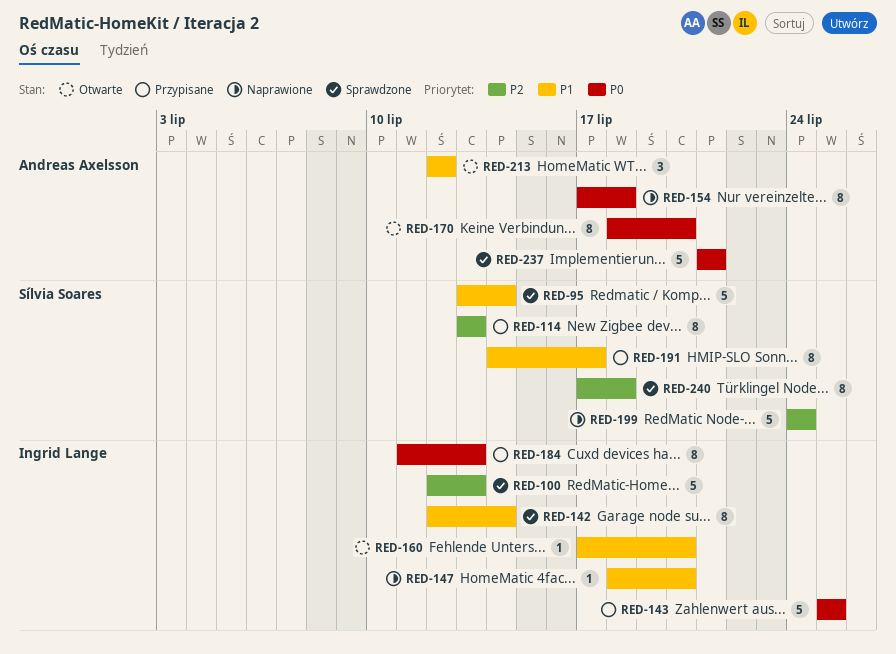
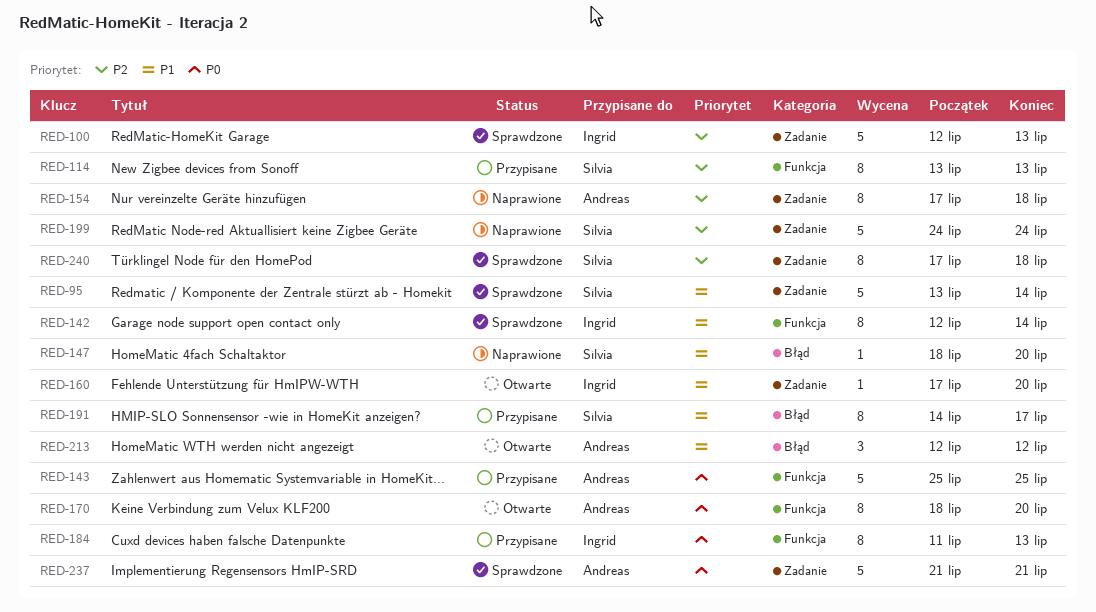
RED-143, owner: Ingrid Lange -> Andreas Axelsson
RED-147, owner: Ingrid Lange -> Sílvia Soares
RED-154, priority: P0 -> P2

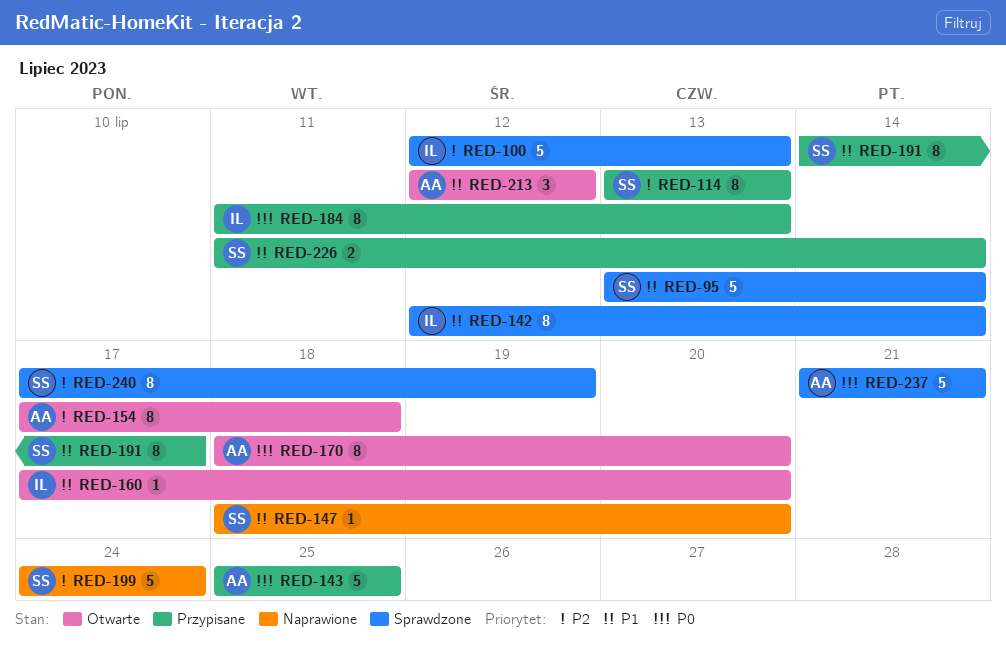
RED-154, status: Naprawione -> Otwarte
RED-226: none -> present
RED-240, due: Jul 18 -> Jul 19

